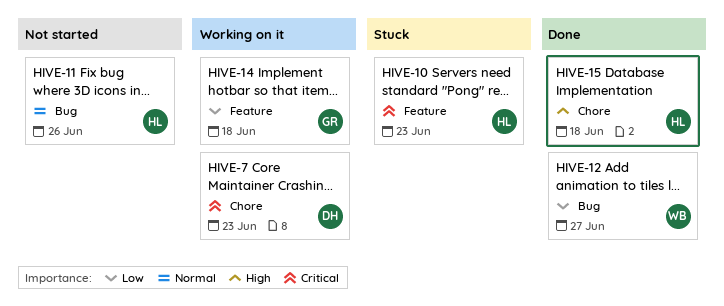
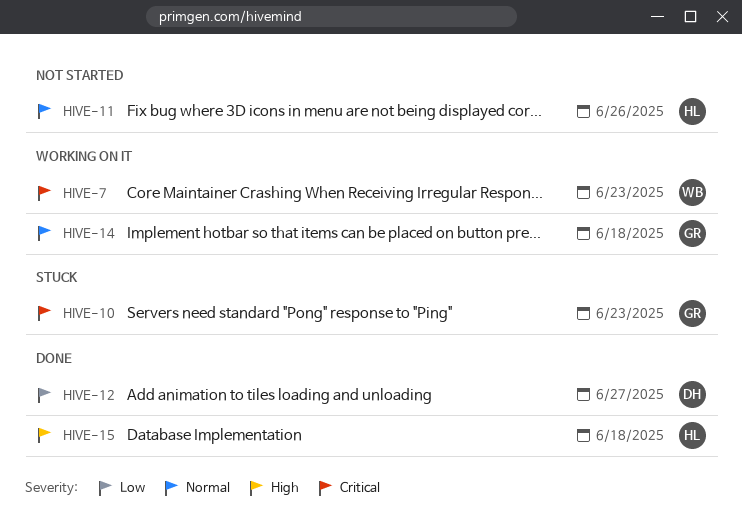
HIVE-7, owner: DH -> WB
HIVE-10, owner: HL -> GR
HIVE-12, owner: WB -> DH
HIVE-14, priority: Low -> Normal

